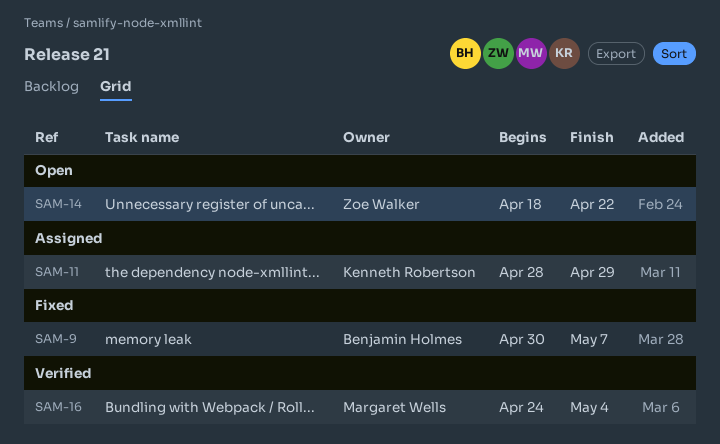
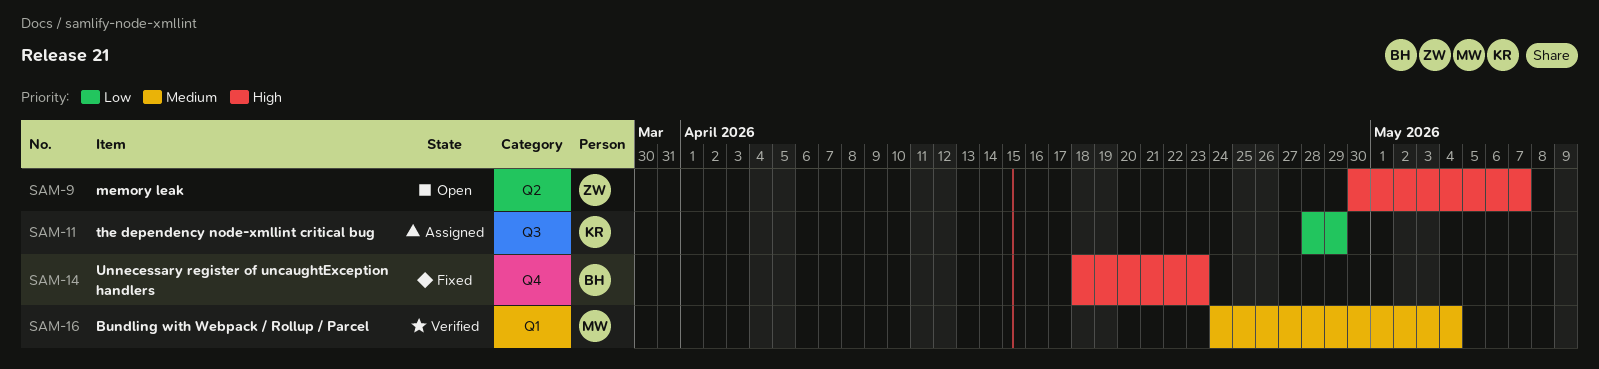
SAM-9, status: Fixed -> Open
SAM-9, owner: Benjamin Holmes -> Zoe Walker
SAM-14, status: Open -> Fixed
SAM-14, owner: Zoe Walker -> Benjamin Holmes
SAM-14, due: Apr 22 -> Apr 23

